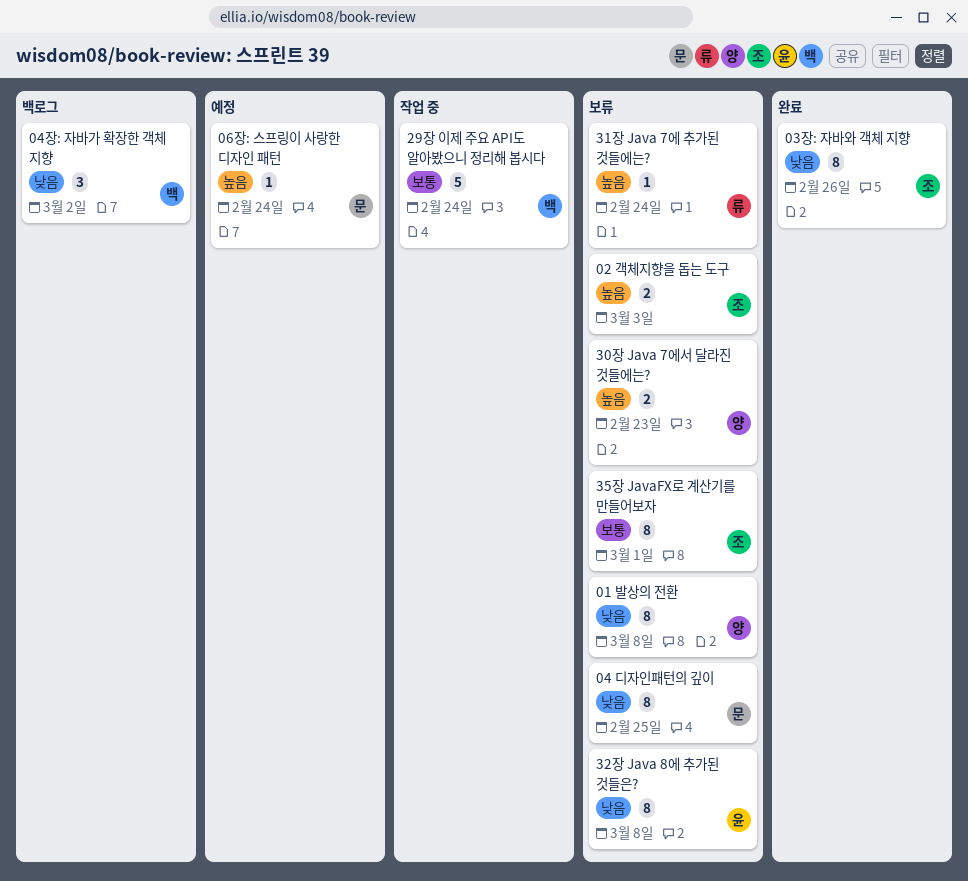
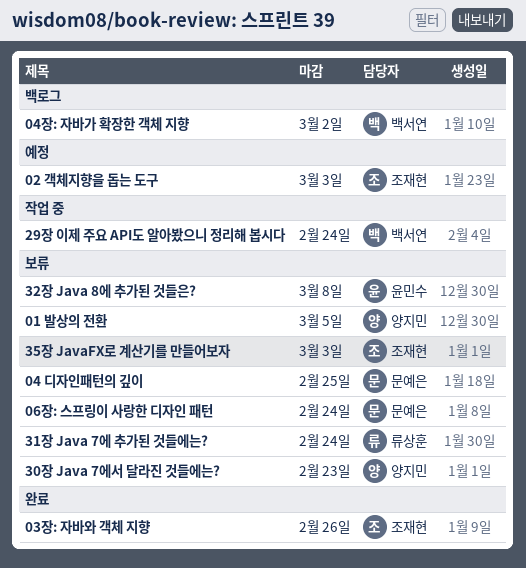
01 발상의 전환, due: Mar 8 -> Mar 5
02 객체지향을 돕는 도구, status: 보류 -> 예정
06장: 스프링이 사랑한 디자인 패턴, status: 예정 -> 보류
35장 JavaFX로 계산기를 만들어보자, due: Mar 1 -> Mar 3

